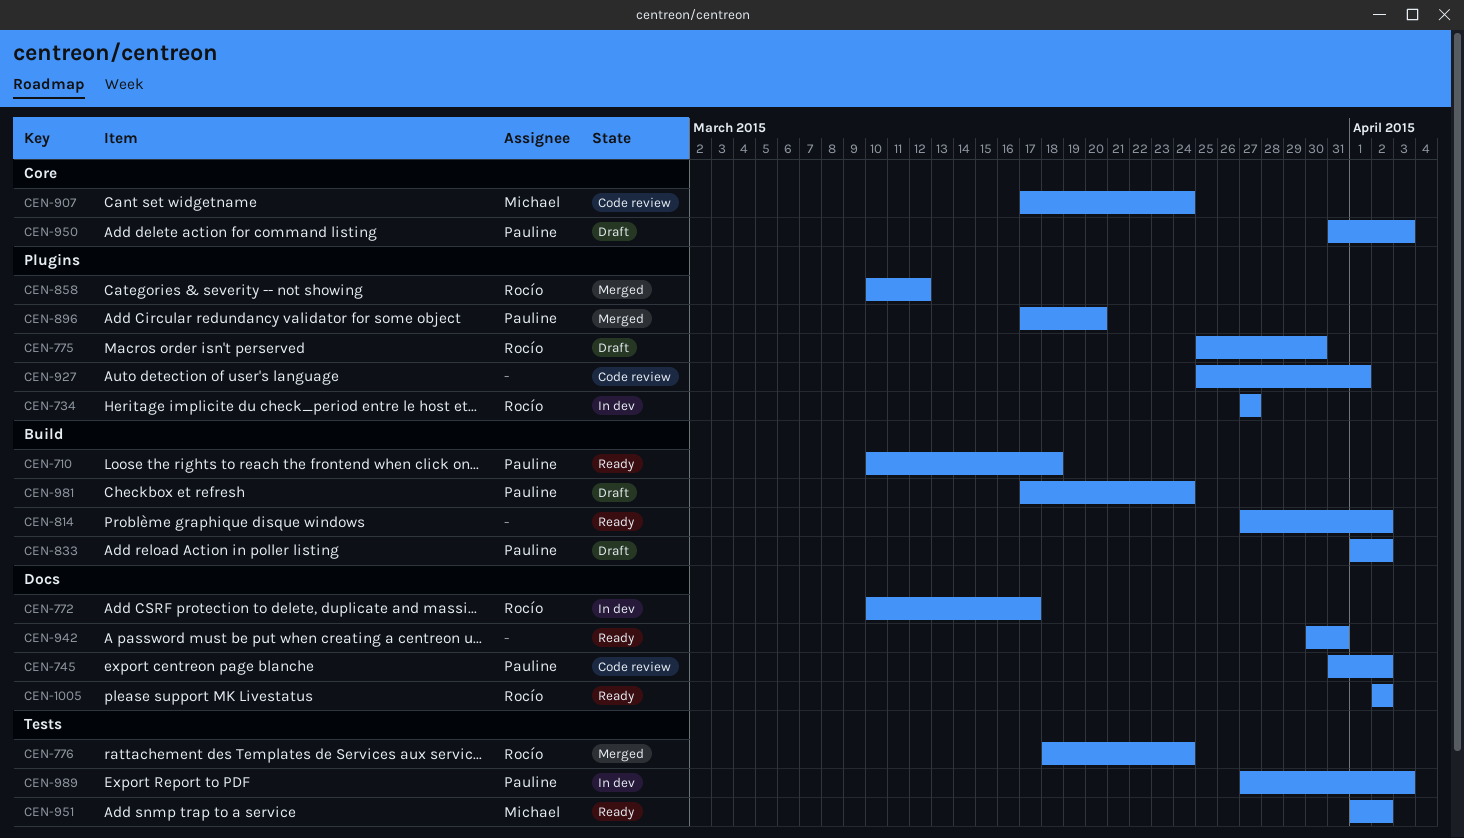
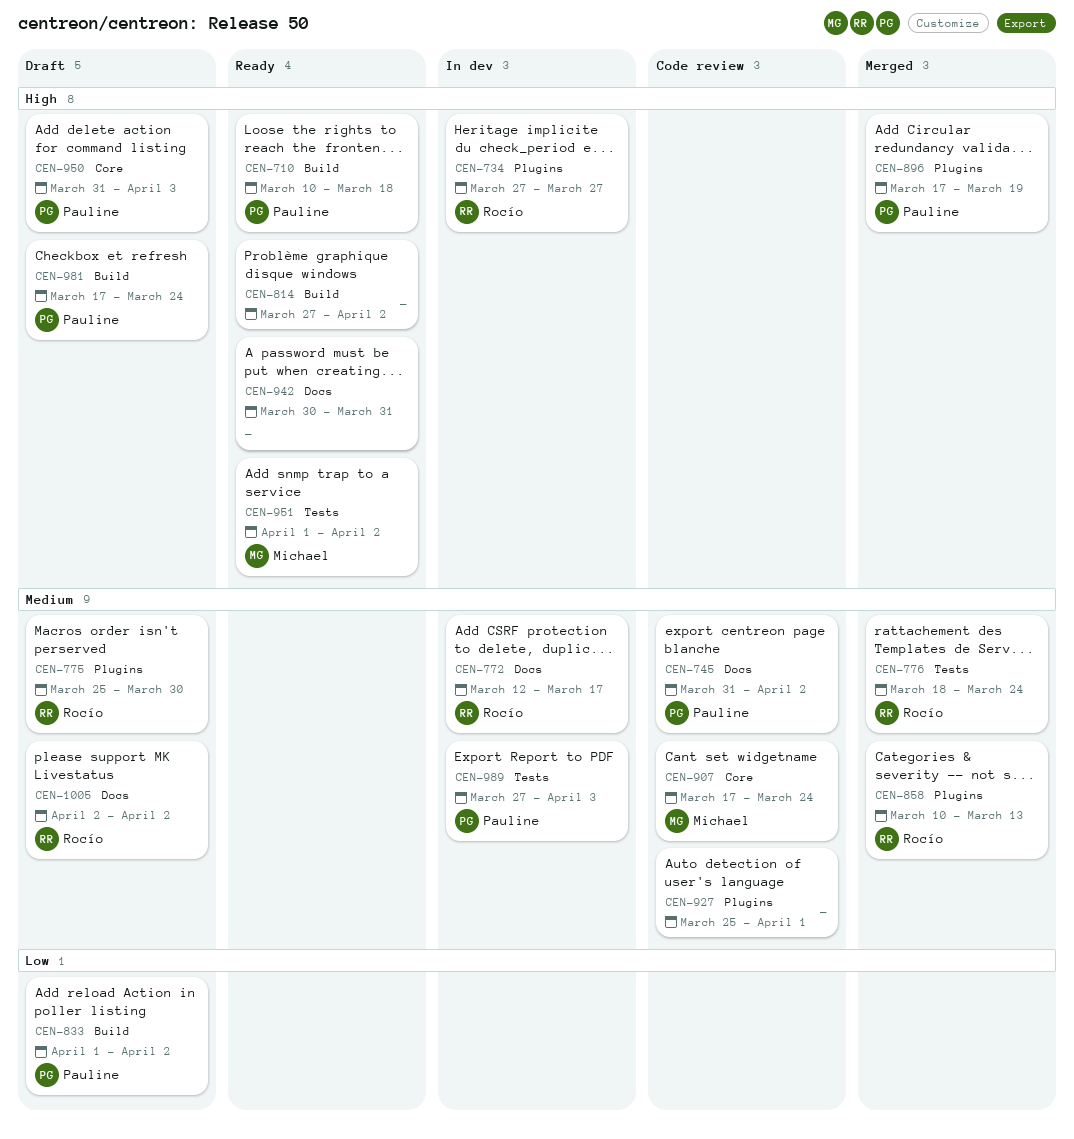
CEN-772, start: Mar 10 -> Mar 12
CEN-858, due: Mar 12 -> Mar 13
CEN-896, due: Mar 20 -> Mar 19
CEN-1005, status: Ready -> Draft

